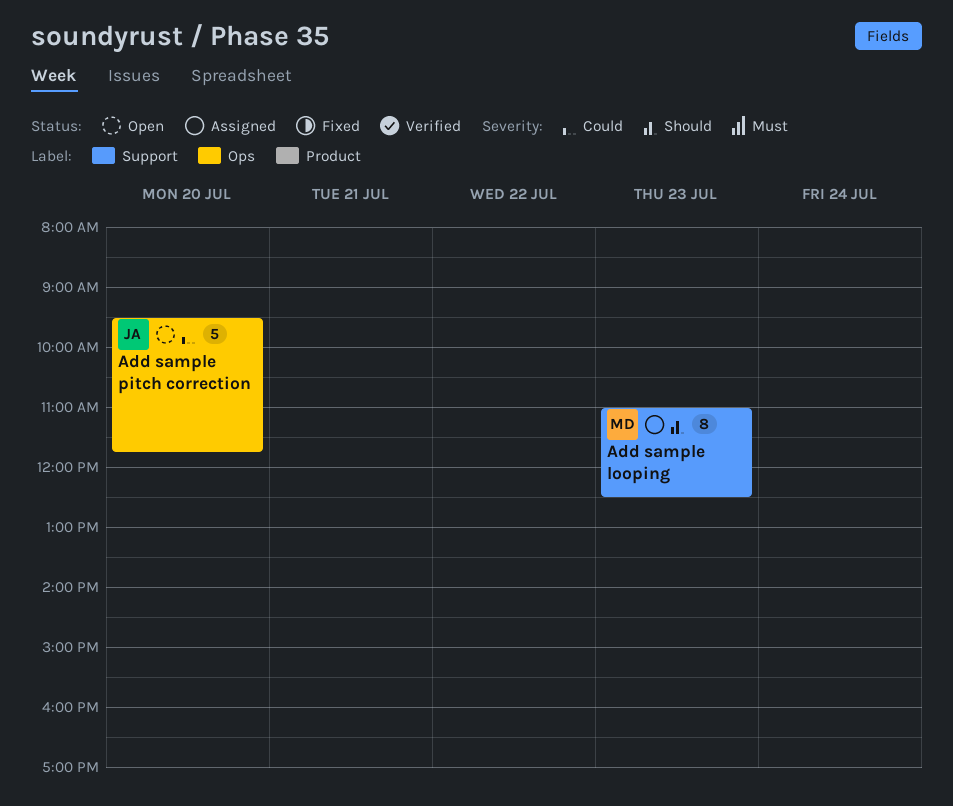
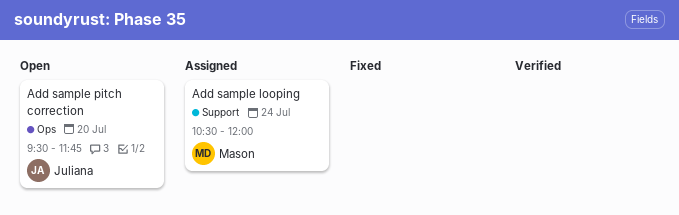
Add sample looping, day: Jul 23 -> Jul 24
Add sample looping, begins: 11:00 -> 10:30
Add sample looping, ends: 12:30 -> 12:00

